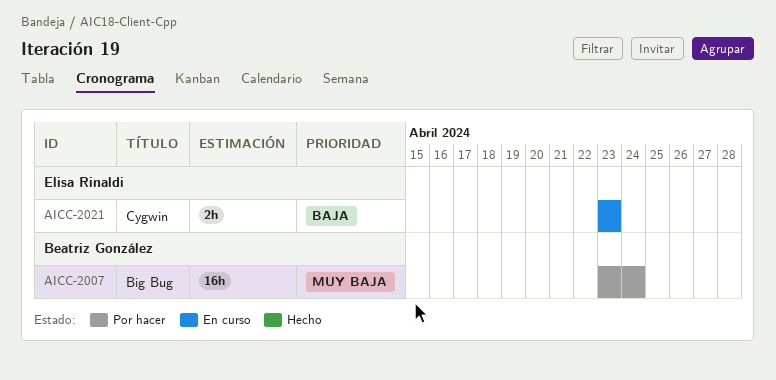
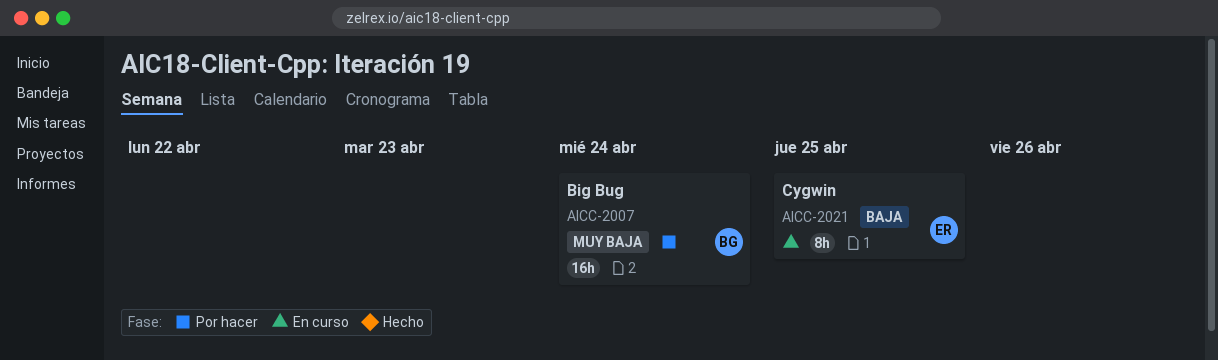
AICC-2021, estimate: 2h -> 8h
AICC-2021, due: Apr 23 -> Apr 25

